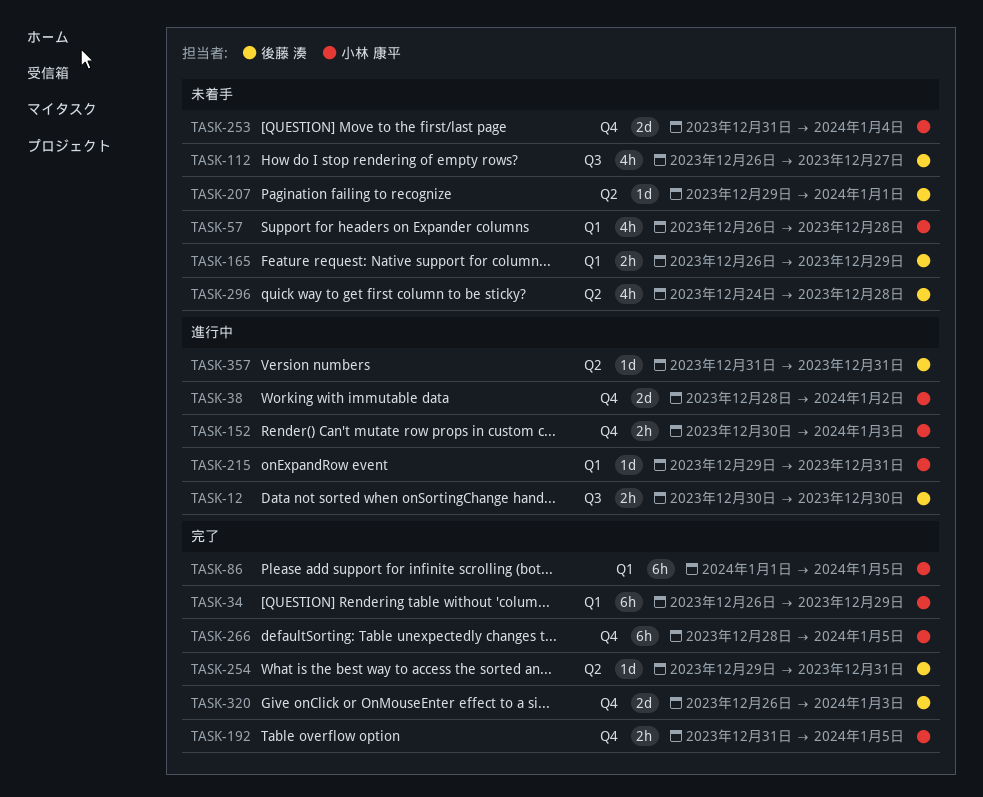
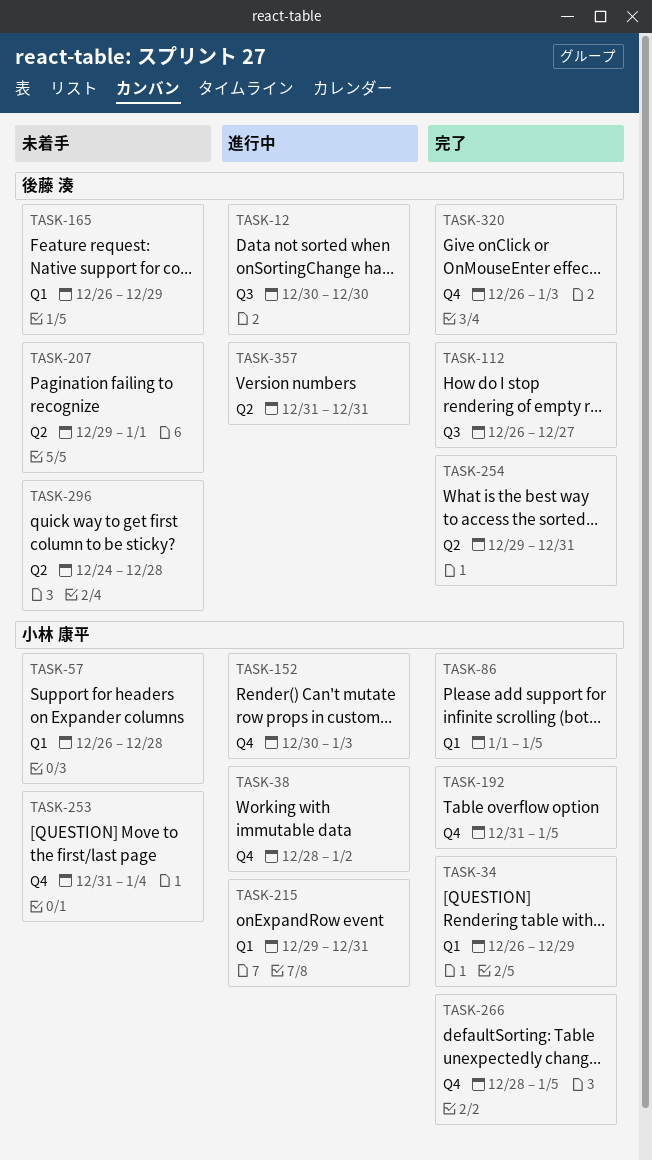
TASK-112, status: 未着手 -> 完了

